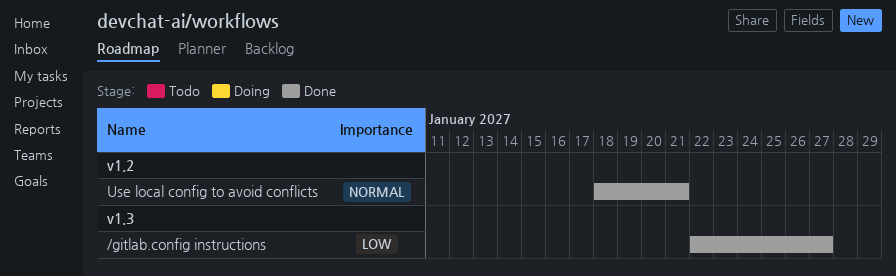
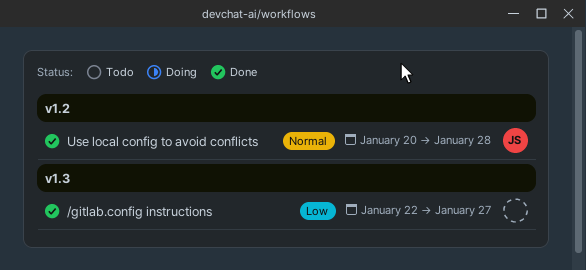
Use local config to avoid conflicts, start: Jan 18 -> Jan 20
Use local config to avoid conflicts, due: Jan 21 -> Jan 28

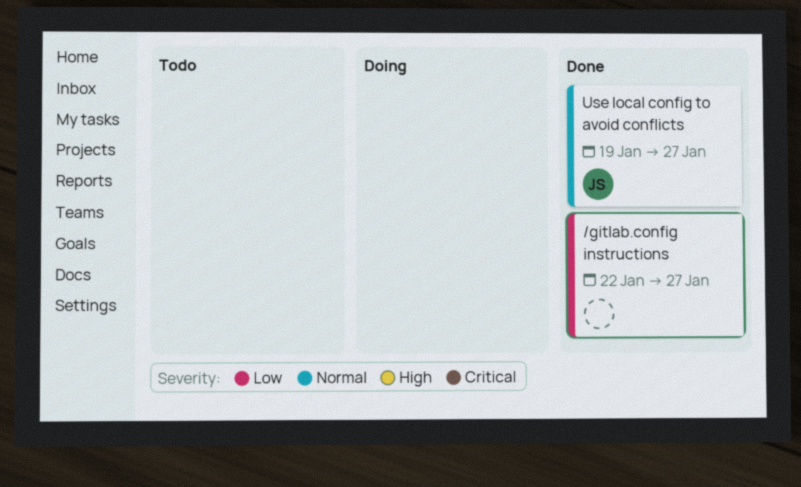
Use local config to avoid conflicts, start: Jan 20 -> Jan 19
Use local config to avoid conflicts, due: Jan 28 -> Jan 27

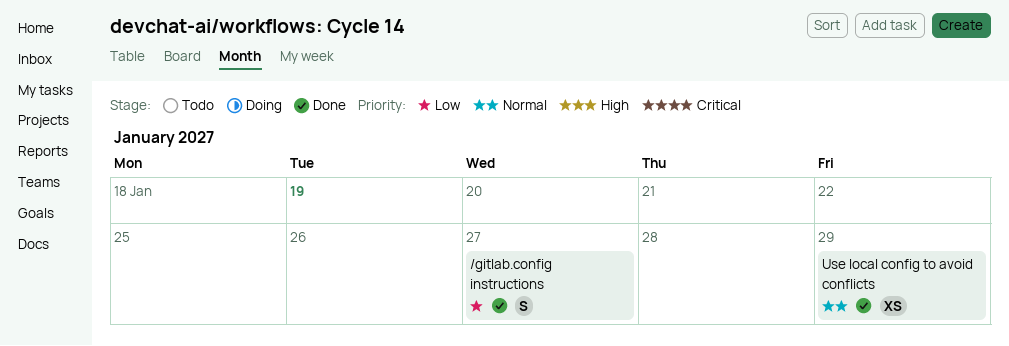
Use local config to avoid conflicts, due: Jan 27 -> Jan 29

